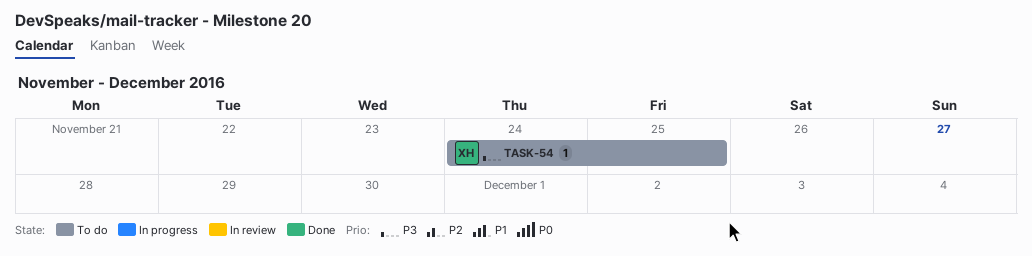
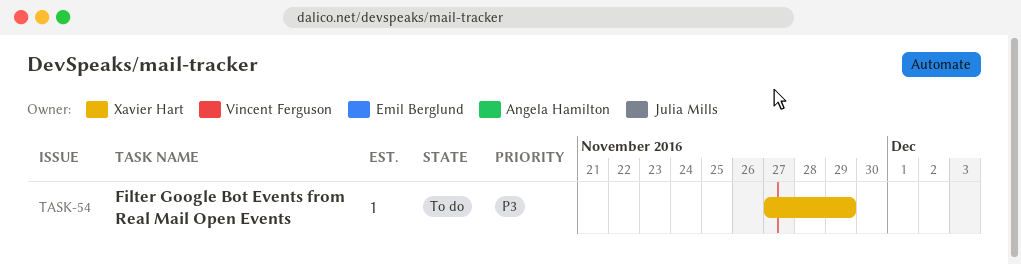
TASK-54, start: Nov 24 -> Nov 27
TASK-54, due: Nov 25 -> Nov 29

